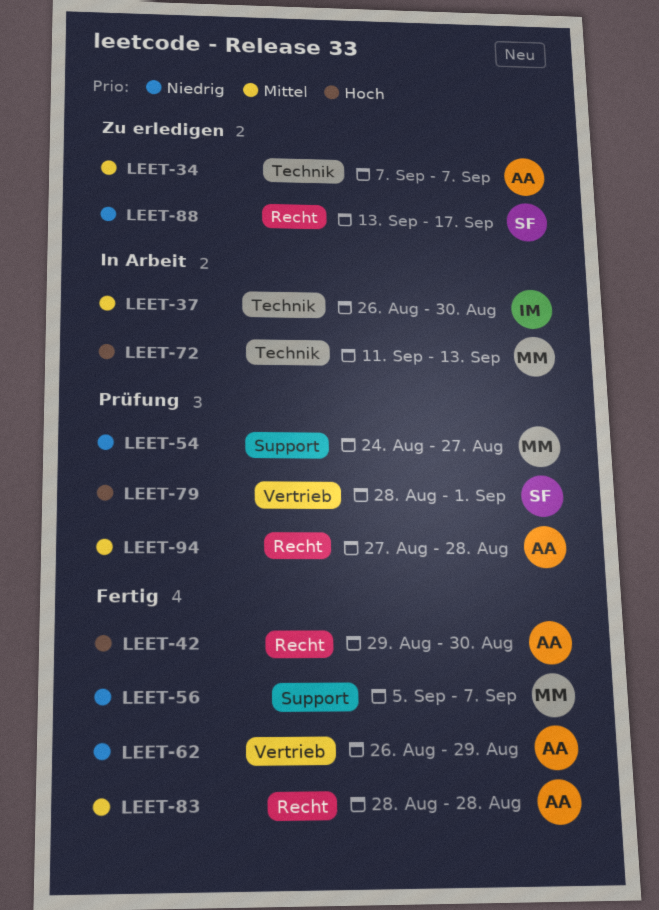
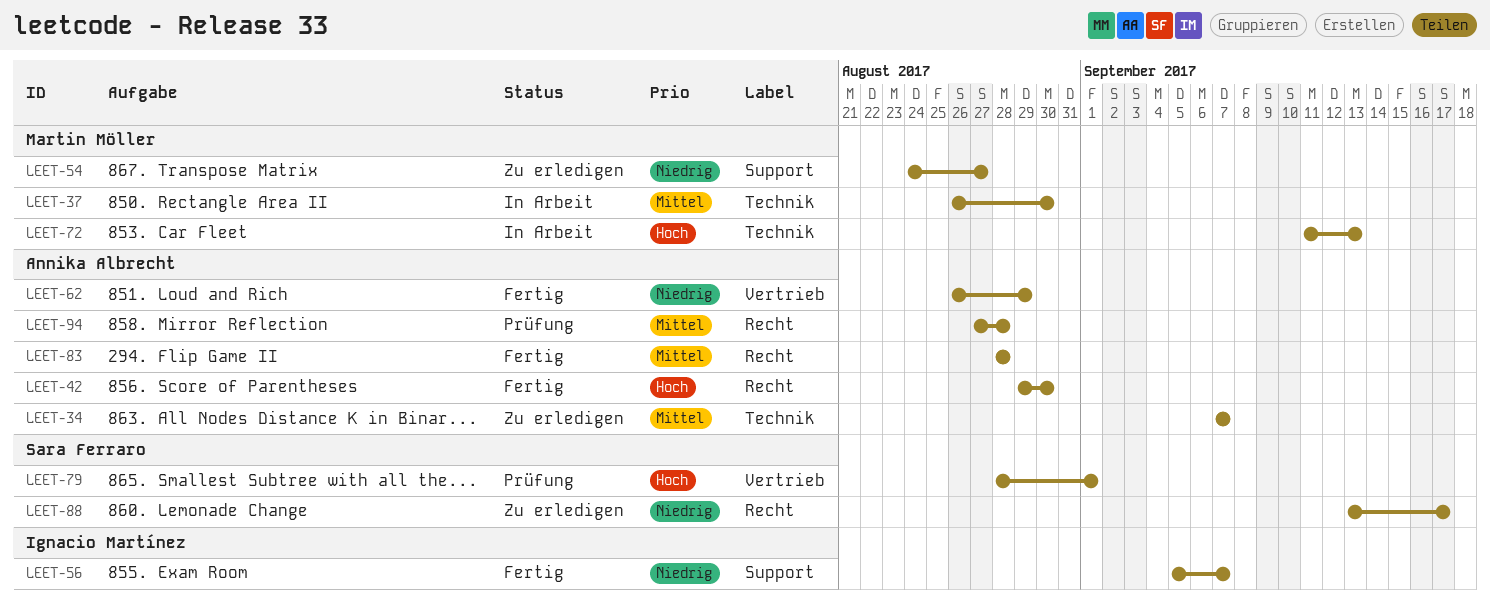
LEET-37, owner: Ignacio Martínez -> Martin Möller
LEET-54, status: Prüfung -> Zu erledigen
LEET-56, owner: Martin Möller -> Ignacio Martínez

